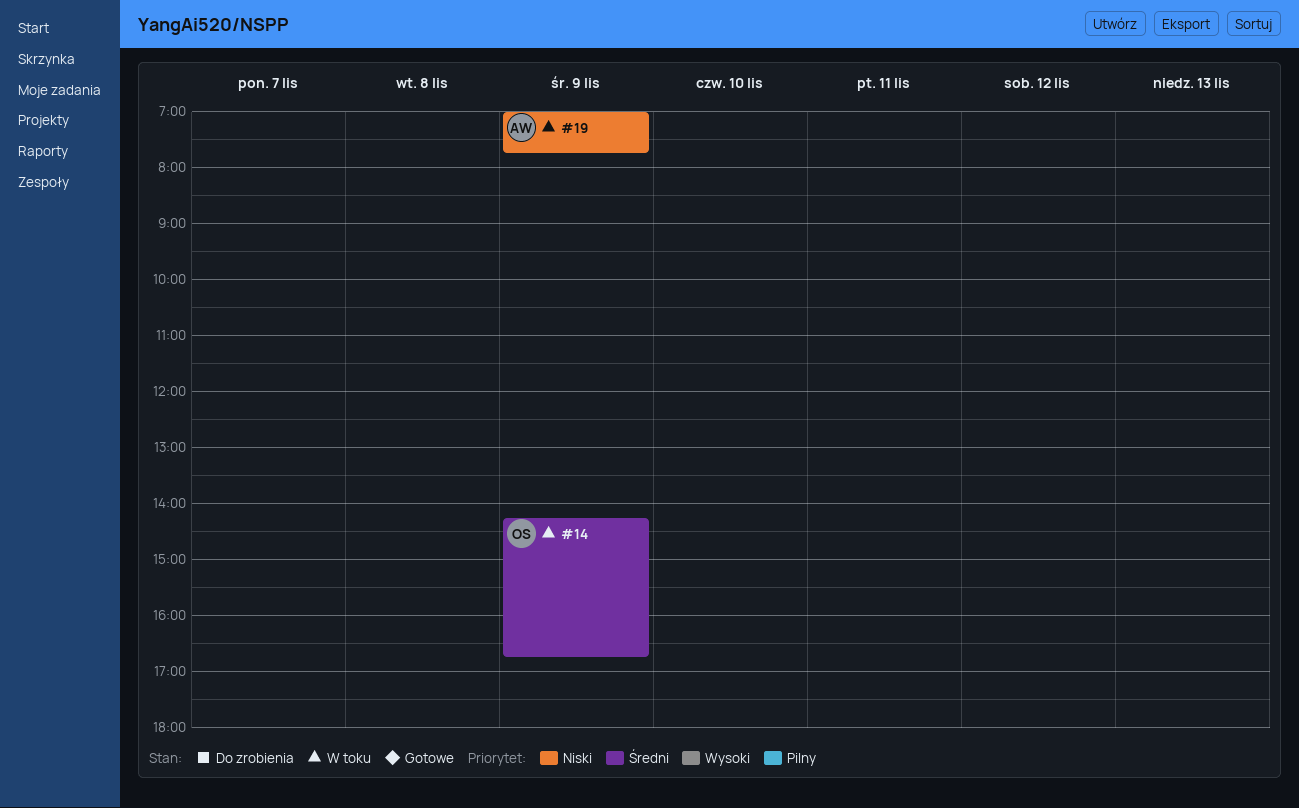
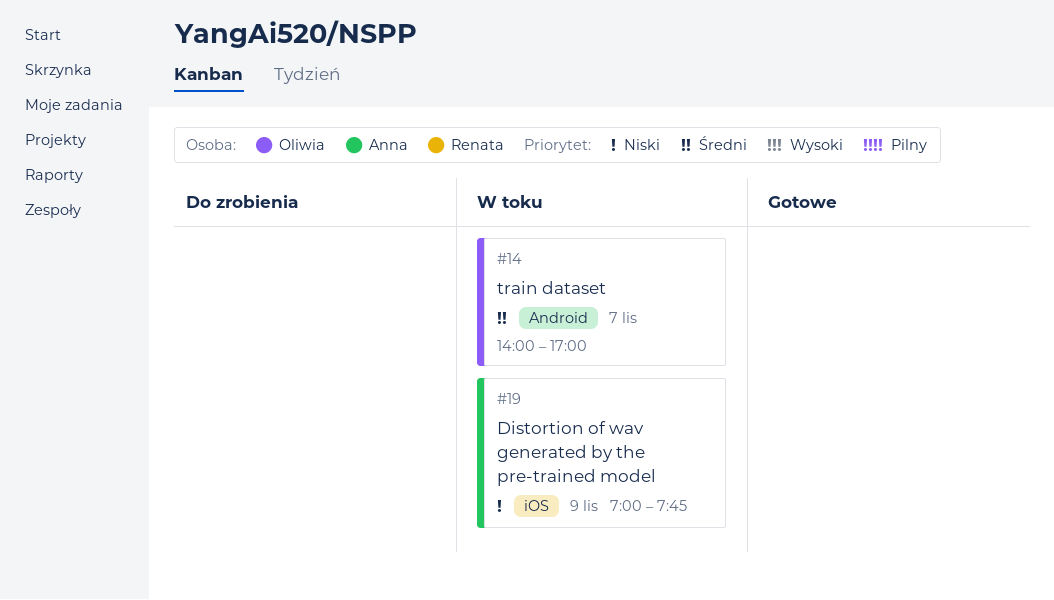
#14, day: Nov 9 -> Nov 7
#14, begins: 14:15 -> 14:00
#14, ends: 16:45 -> 17:00

